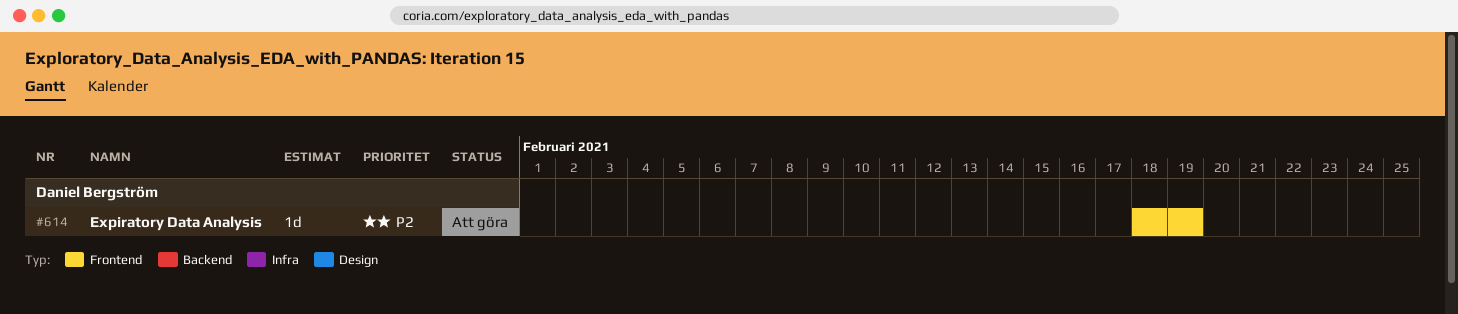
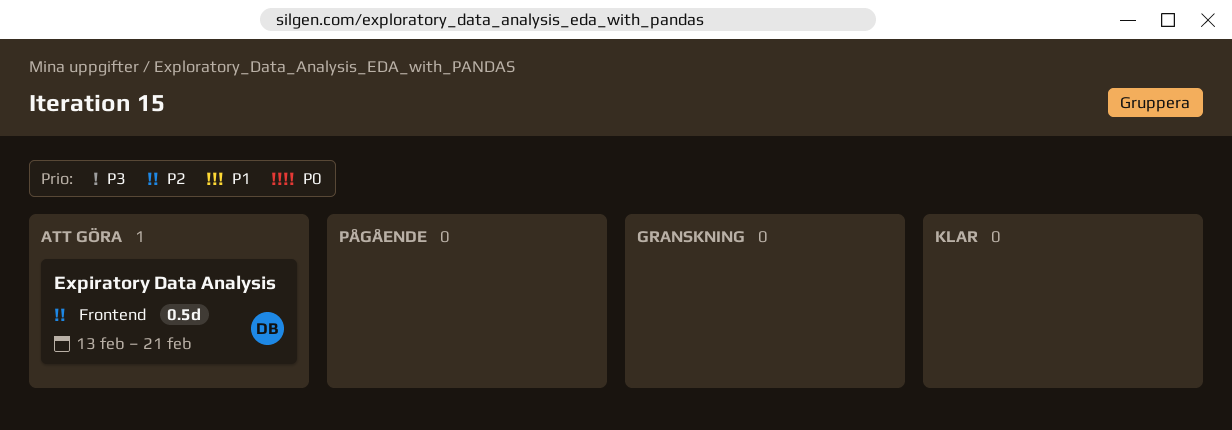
Expiratory Data Analysis, estimate: 1d -> 0.5d
Expiratory Data Analysis, start: Feb 18 -> Feb 13
Expiratory Data Analysis, due: Feb 19 -> Feb 21

